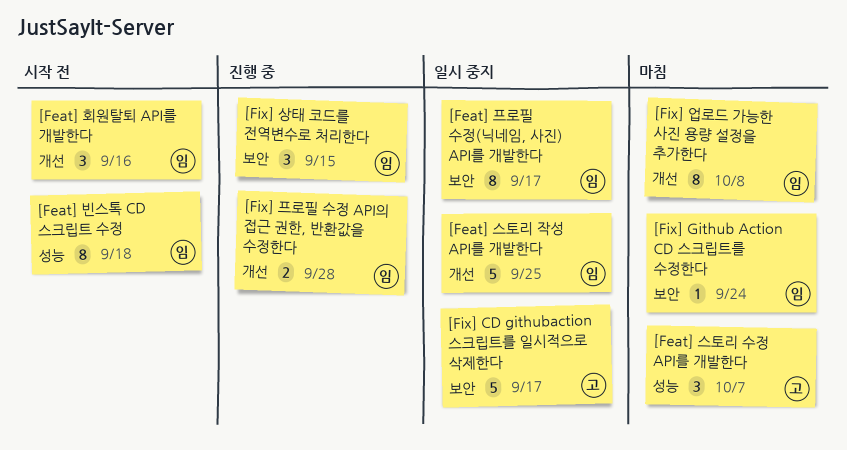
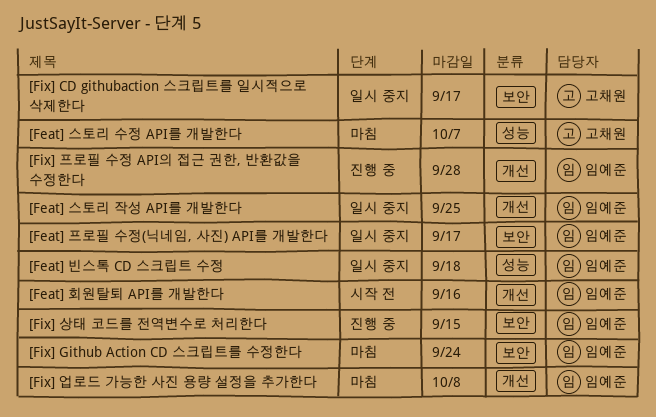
[Feat] 빈스톡 CD 스크립트 수정, status: 시작 전 -> 일시 중지

